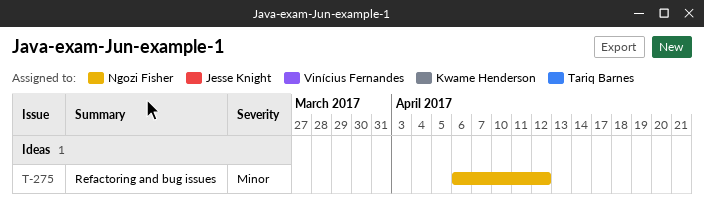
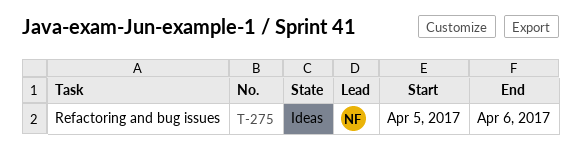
T-275, start: Apr 6 -> Apr 5
T-275, due: Apr 12 -> Apr 6

